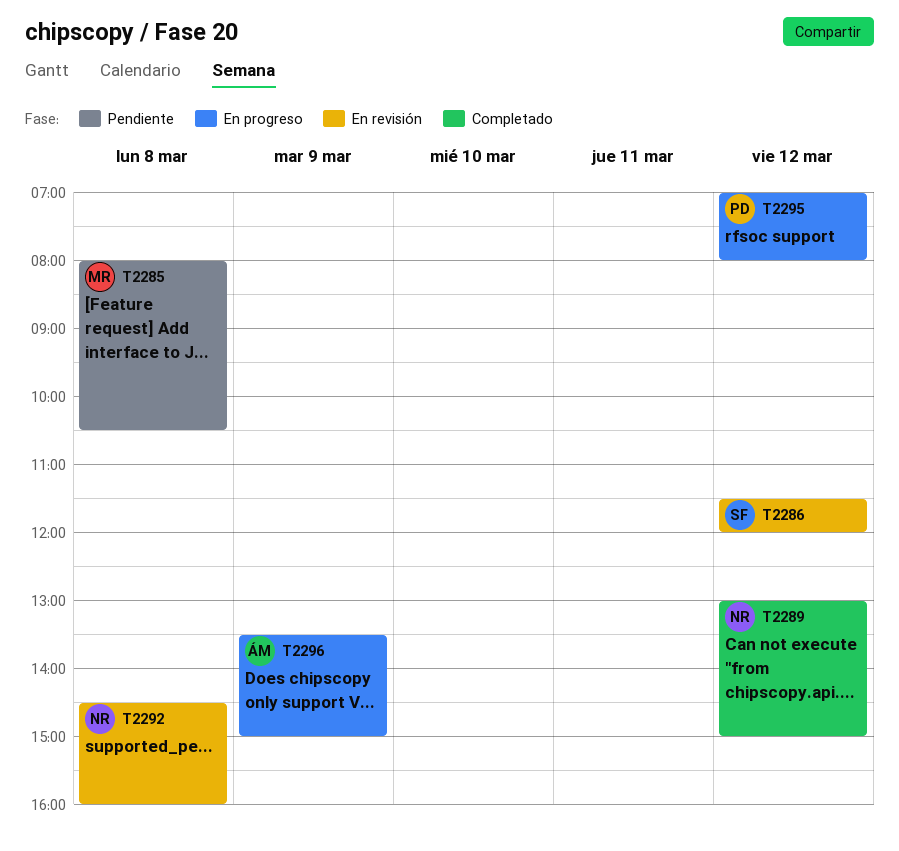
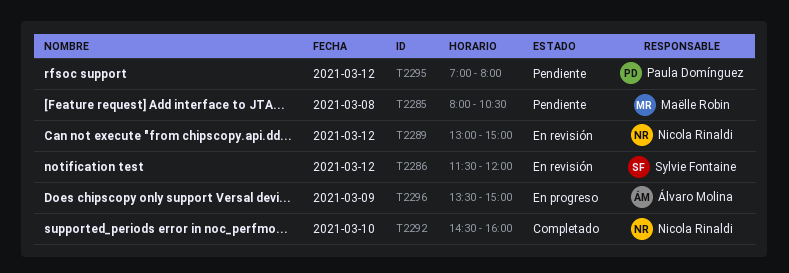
T2289, status: Completado -> En revisión
T2292, status: En revisión -> Completado
T2292, day: Mar 8 -> Mar 10
T2295, status: En progreso -> Pendiente

